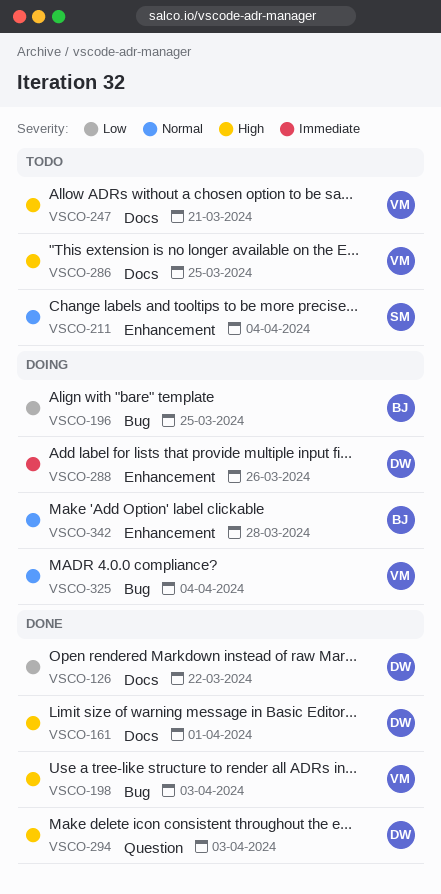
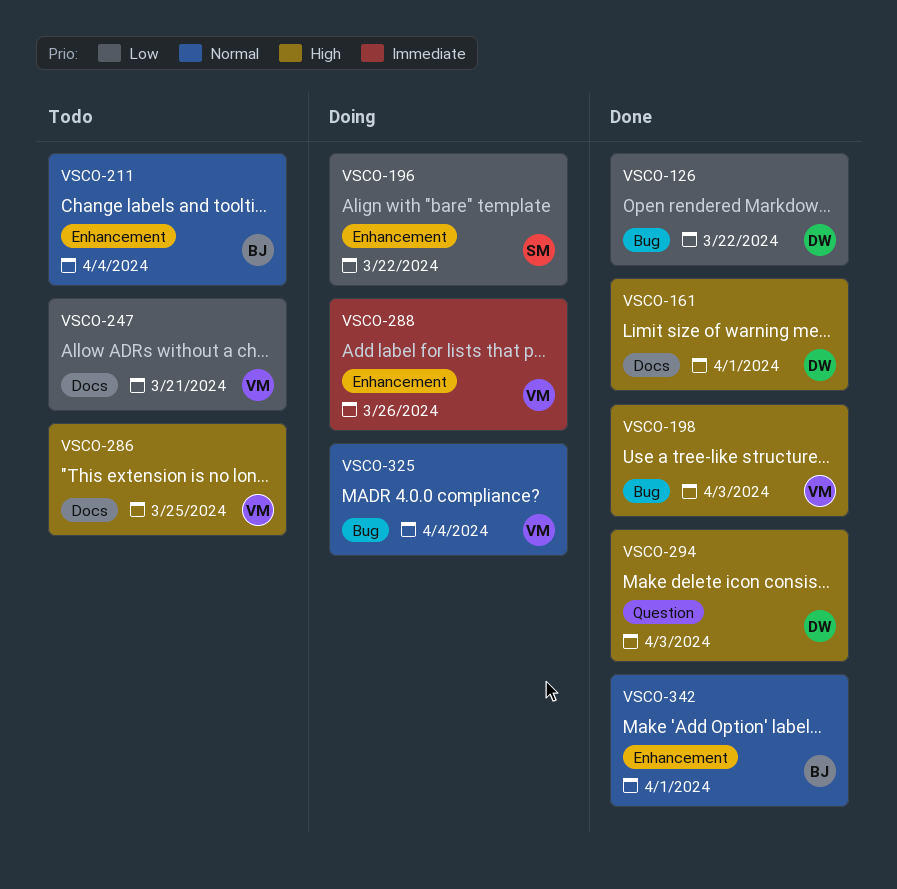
VSCO-126, label: Docs -> Bug
VSCO-196, owner: BJ -> SM
VSCO-196, label: Bug -> Enhancement
VSCO-196, due: Mar 25 -> Mar 22
VSCO-211, owner: SM -> BJ
VSCO-247, priority: High -> Low
VSCO-288, owner: DW -> VM
VSCO-342, status: Doing -> Done
VSCO-342, due: Mar 28 -> Apr 1

